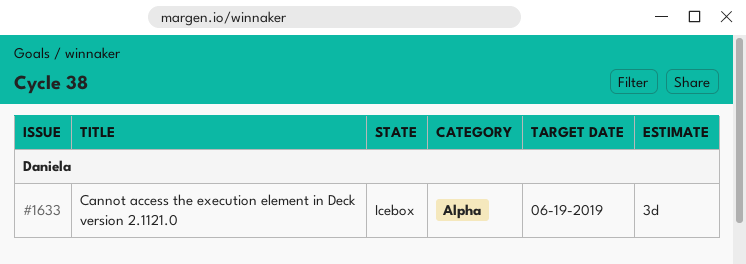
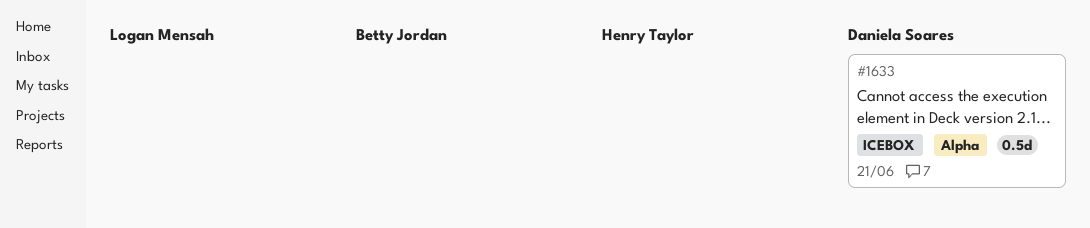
#1633, estimate: 3d -> 0.5d
#1633, due: Jun 19 -> Jun 21

